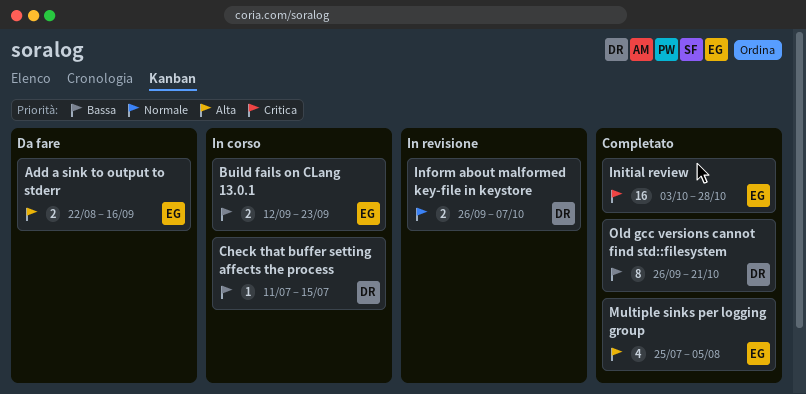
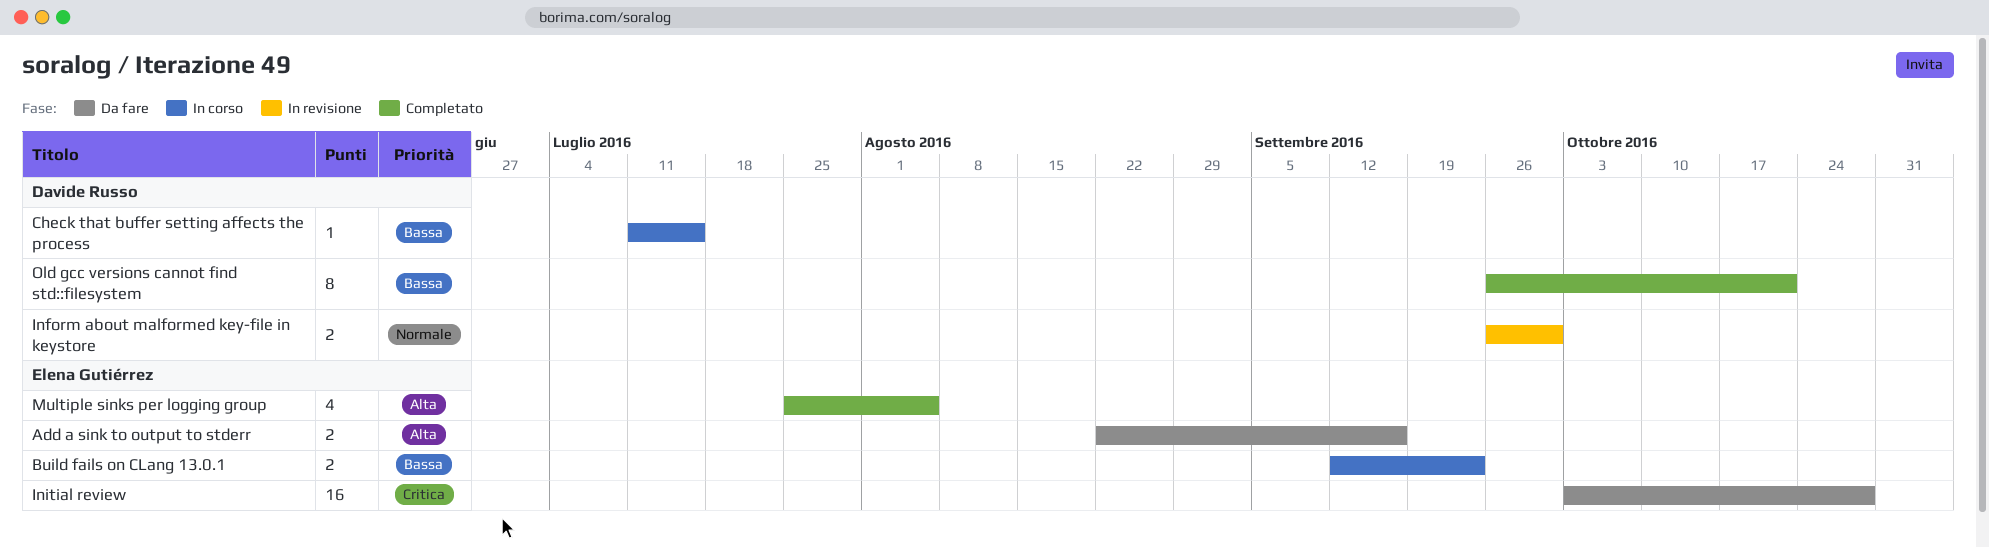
Inform about malformed key-file in keystore, due: Oct 7 -> Sep 30
Initial review, status: Completato -> Da fare

